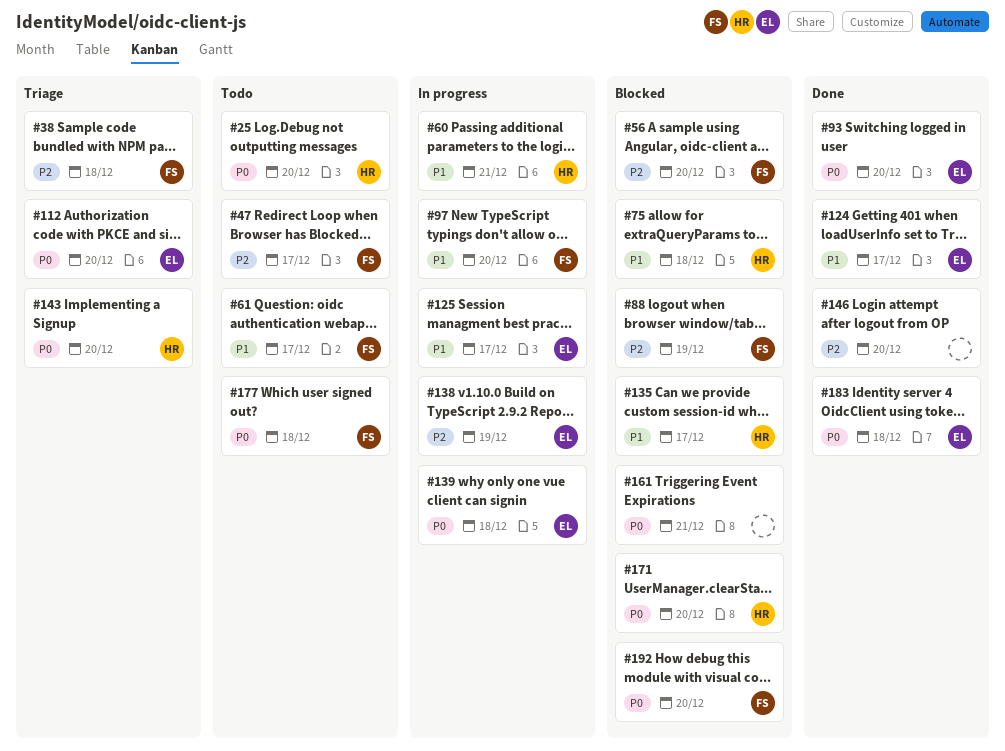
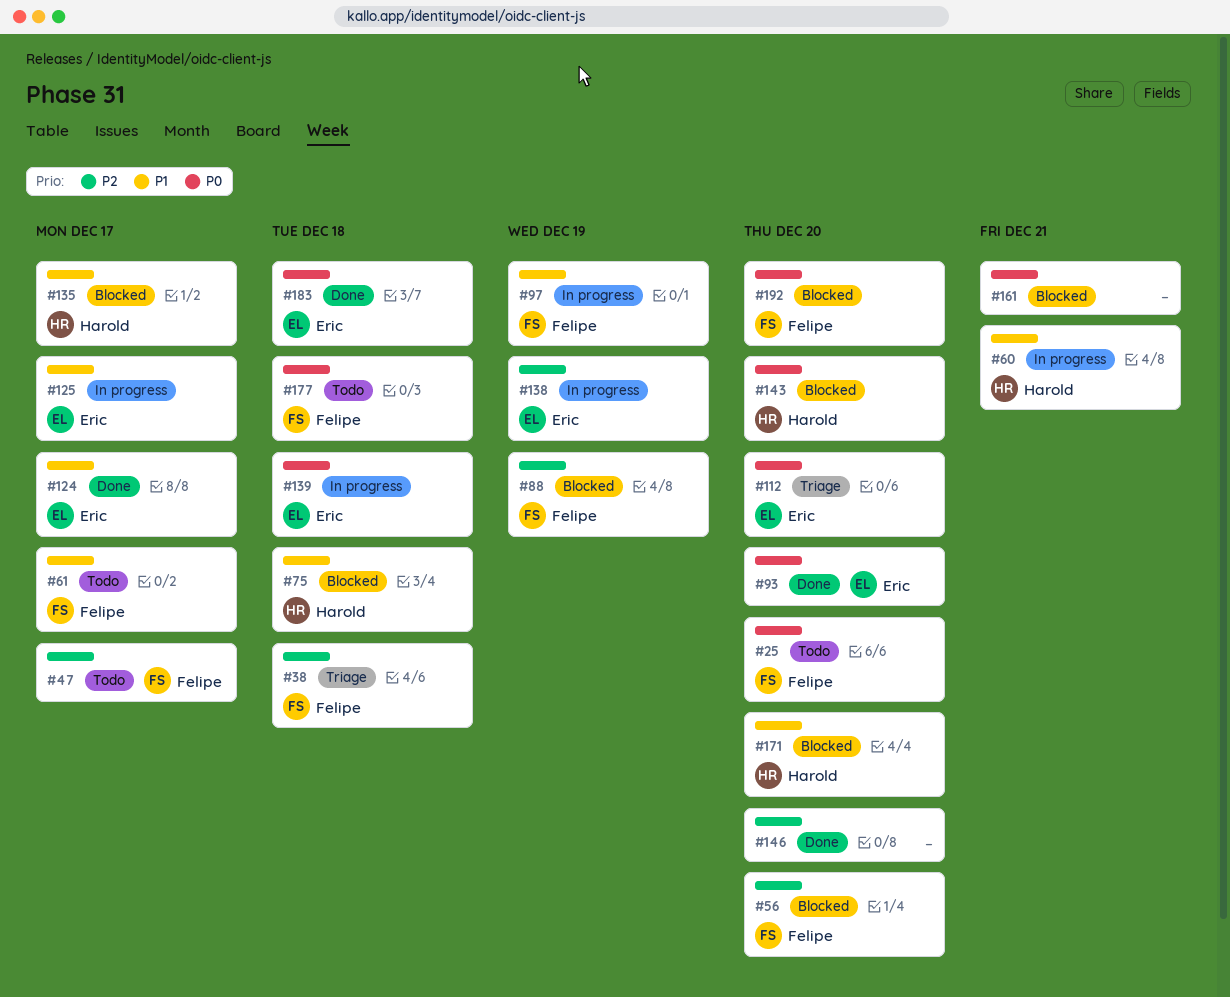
#25, owner: Harold -> Felipe
#97, due: Dec 20 -> Dec 19
#143, status: Triage -> Blocked
#171, priority: P0 -> P1

